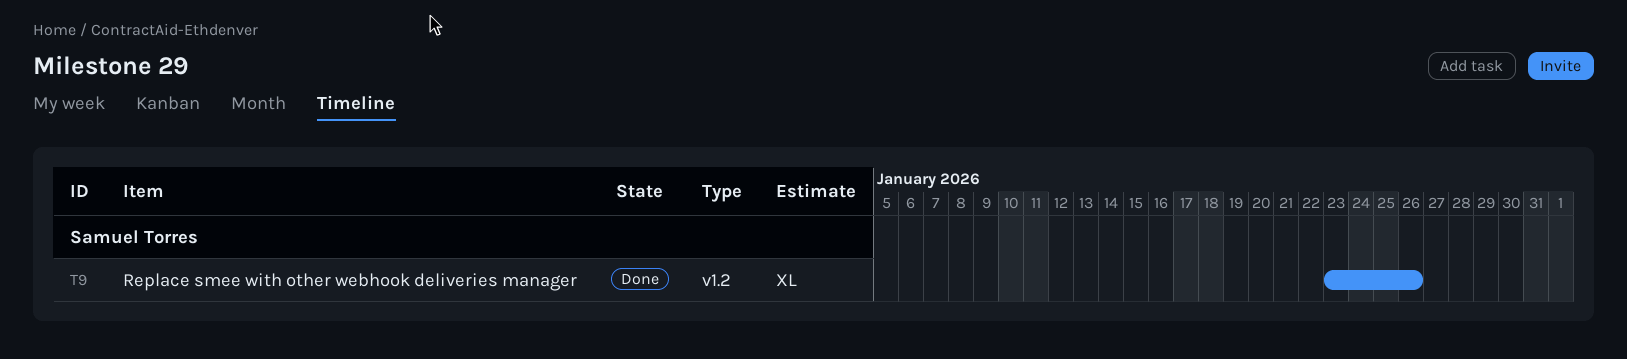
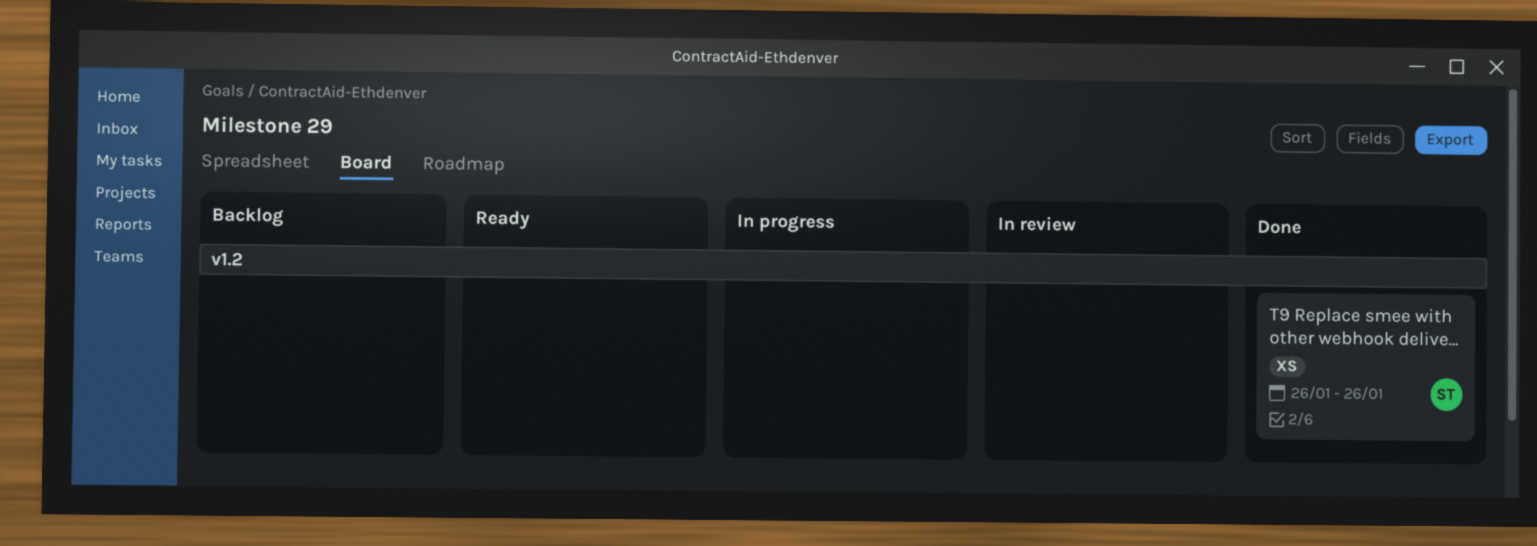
T9, estimate: XL -> XS
T9, start: Jan 23 -> Jan 26

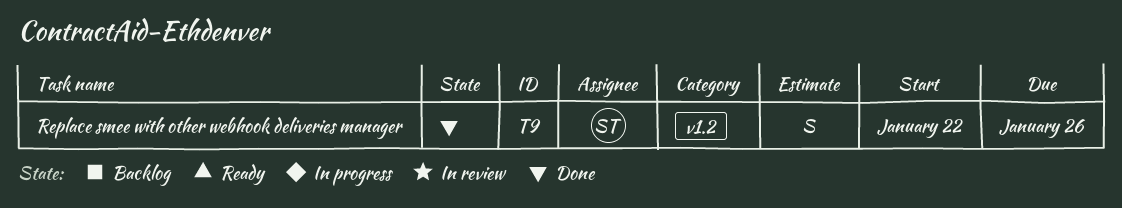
T9, estimate: XS -> S
T9, start: Jan 26 -> Jan 22

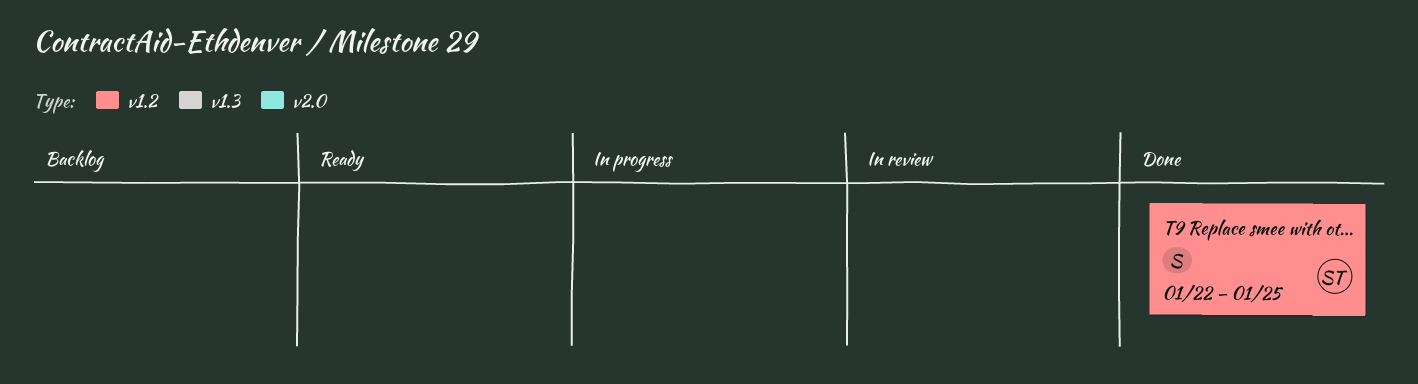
T9, due: Jan 26 -> Jan 25

